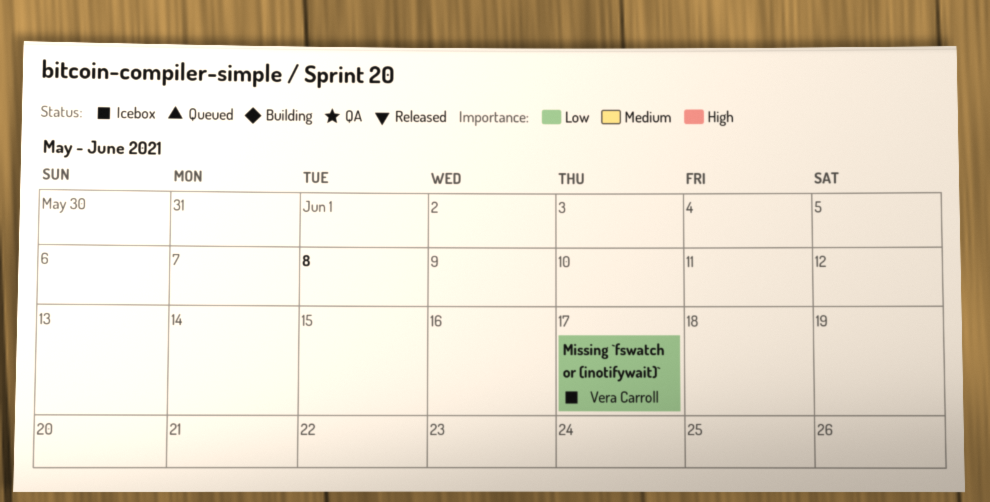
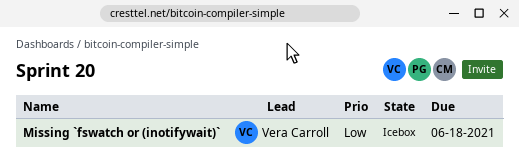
Missing `fswatch or (inotifywait)`, due: Jun 17 -> Jun 18

